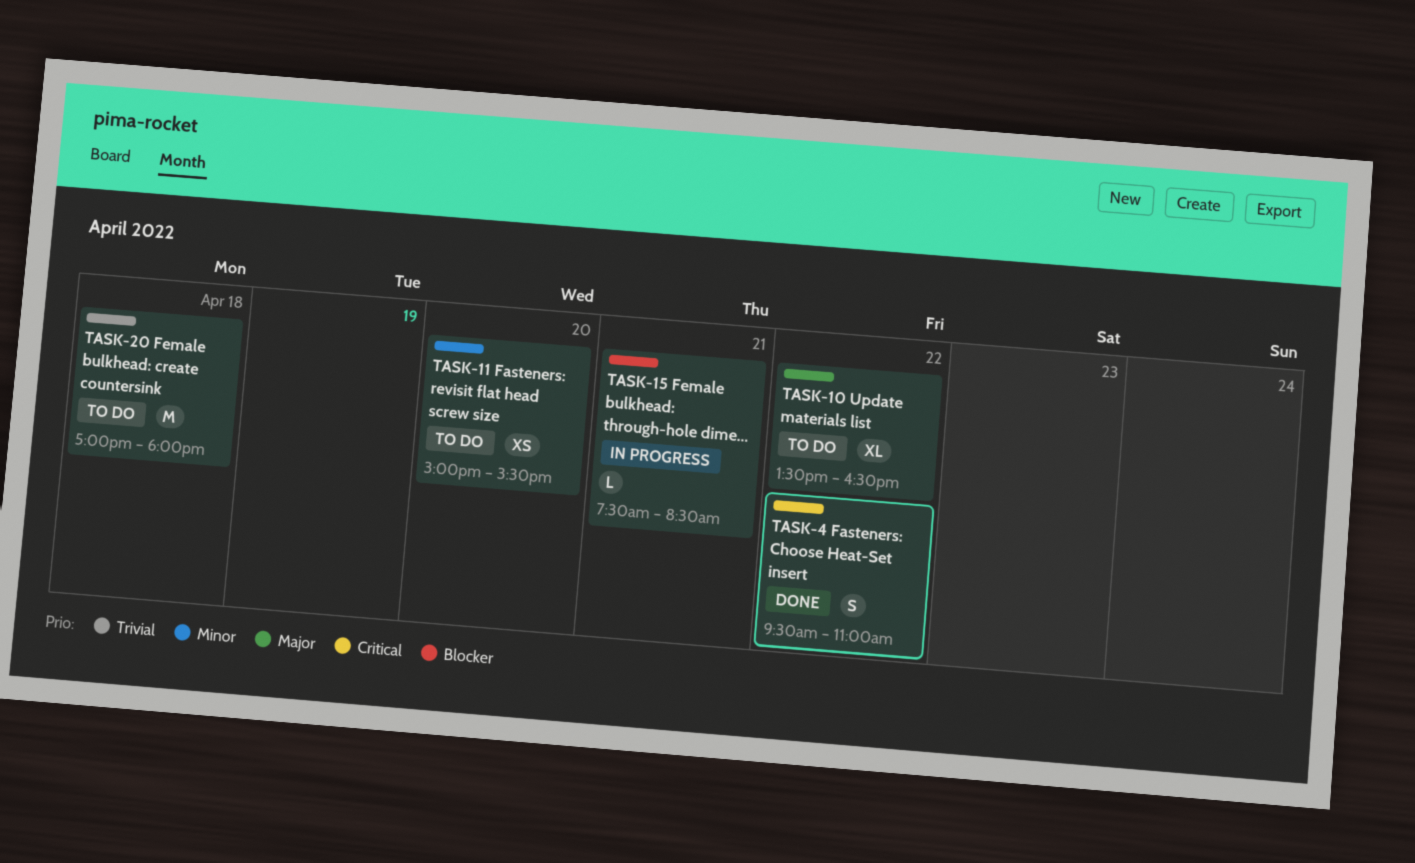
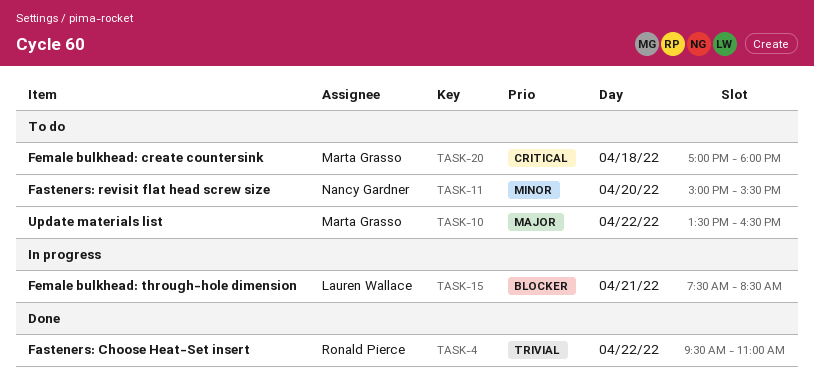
TASK-4, priority: Critical -> Trivial
TASK-20, priority: Trivial -> Critical

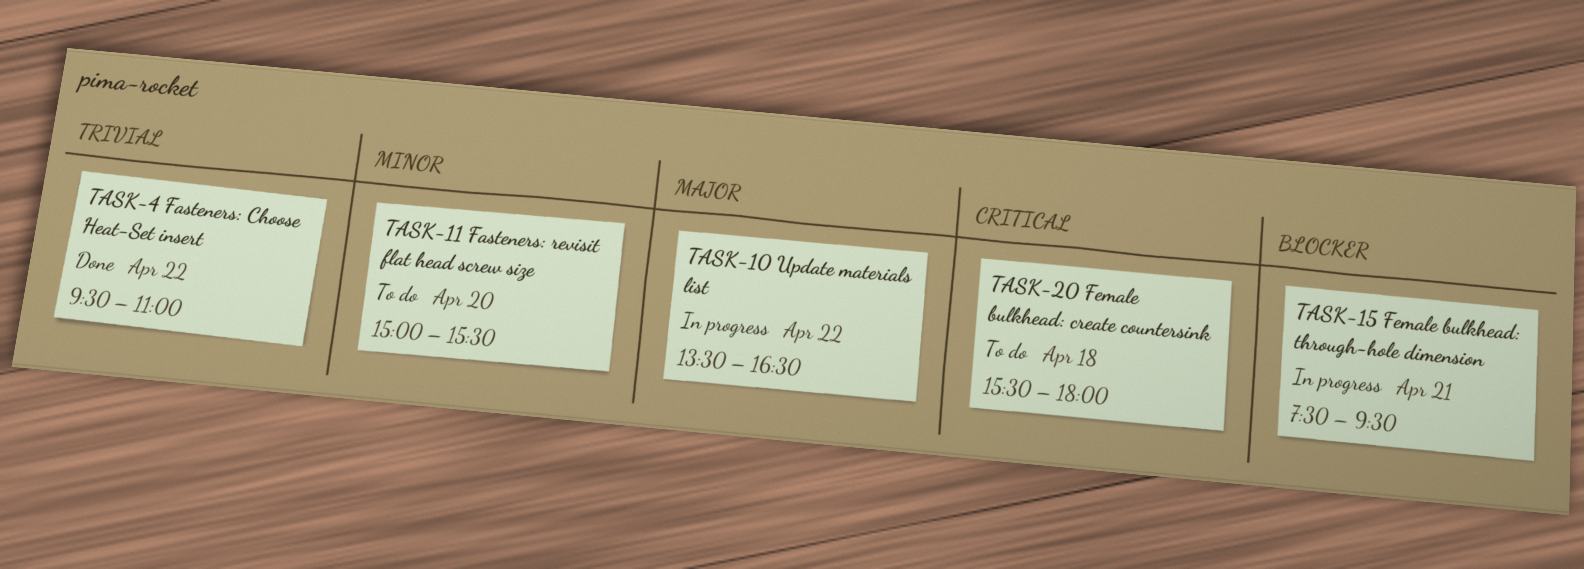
TASK-10, status: To do -> In progress
TASK-15, ends: 08:30 -> 09:30
TASK-20, begins: 17:00 -> 15:30

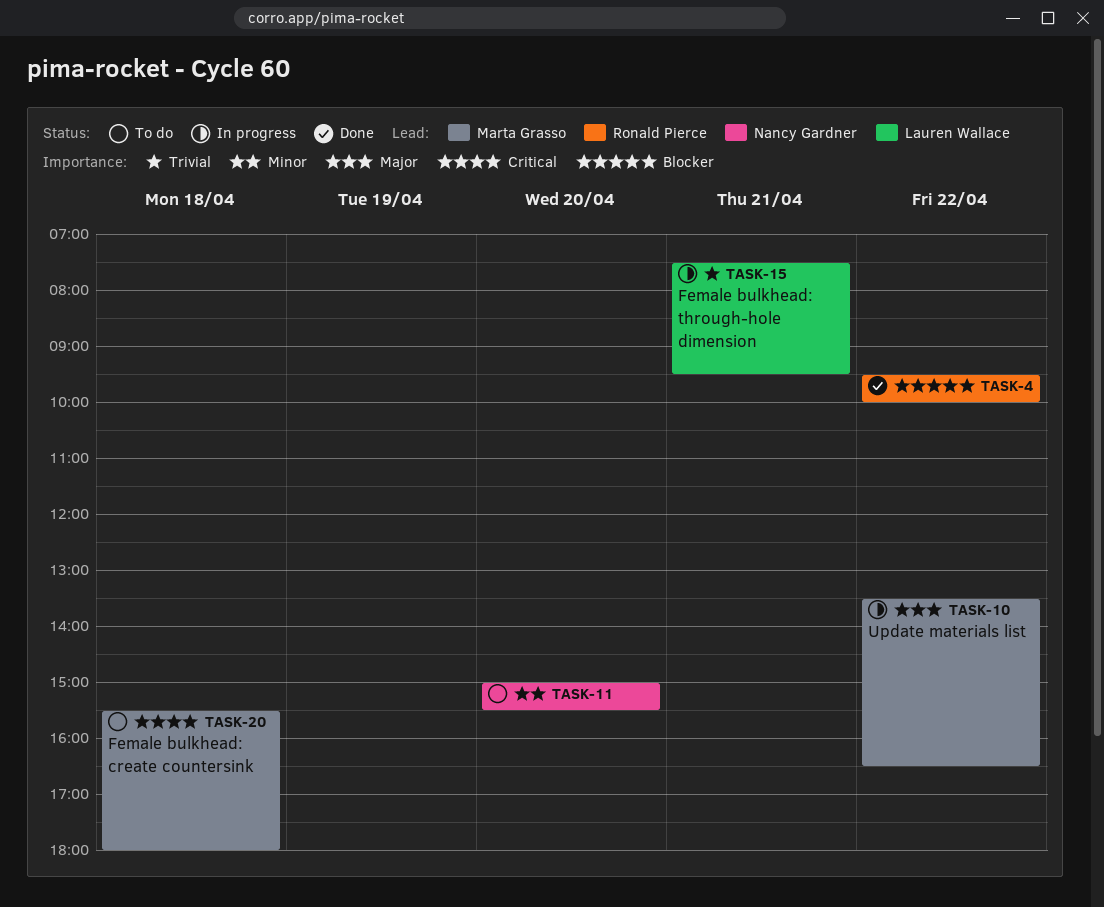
TASK-4, priority: Trivial -> Blocker
TASK-4, ends: 11:00 -> 10:00
TASK-15, priority: Blocker -> Trivial

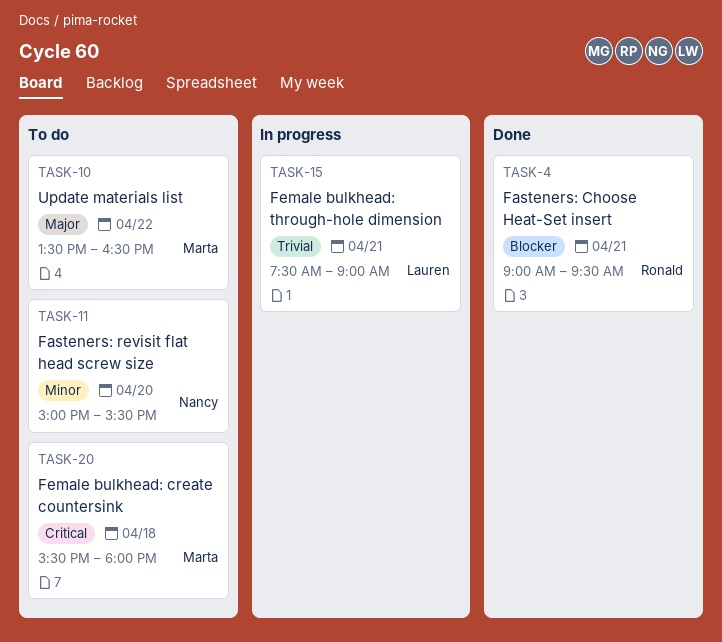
TASK-4, day: Apr 22 -> Apr 21
TASK-4, begins: 09:30 -> 09:00
TASK-4, ends: 10:00 -> 09:30
TASK-10, status: In progress -> To do
TASK-15, ends: 09:30 -> 09:00

